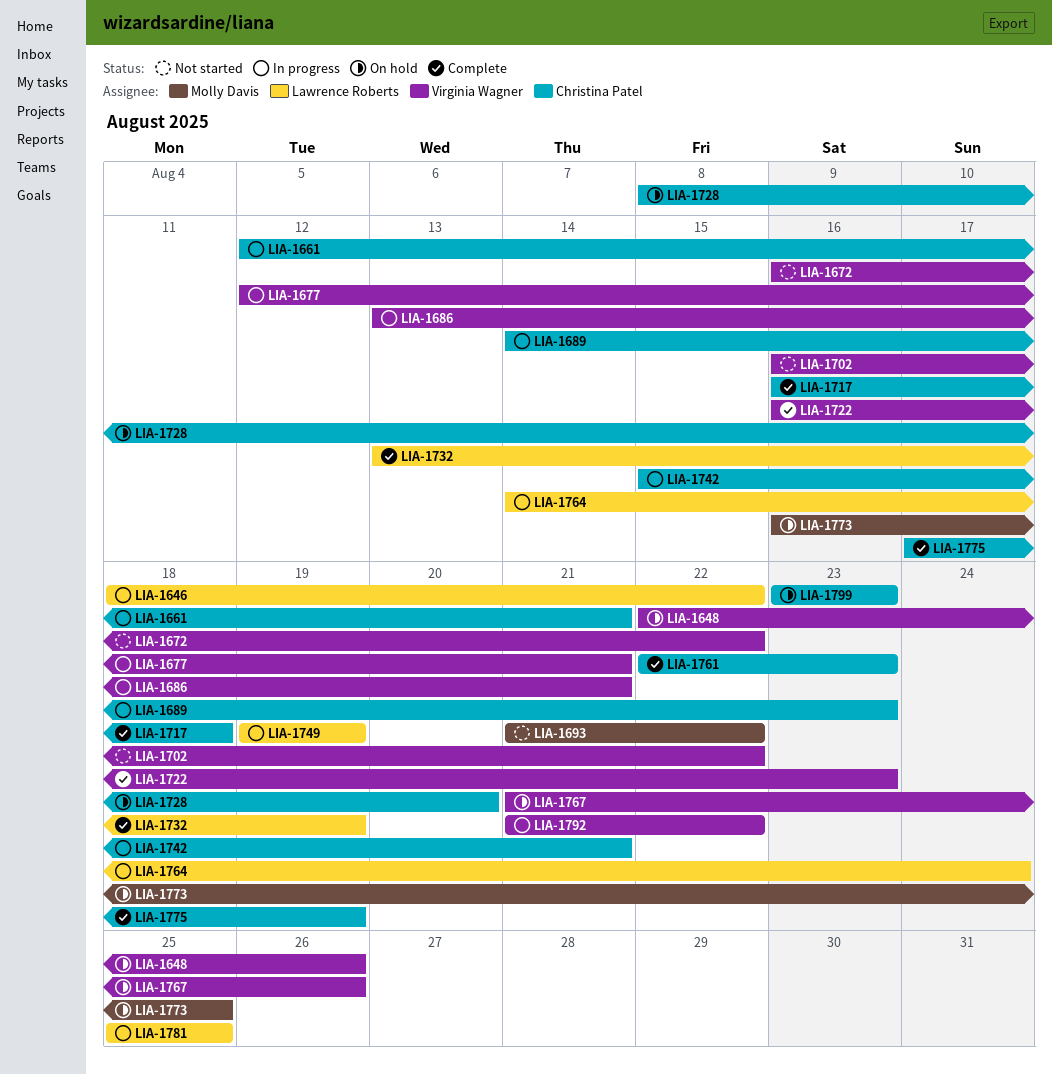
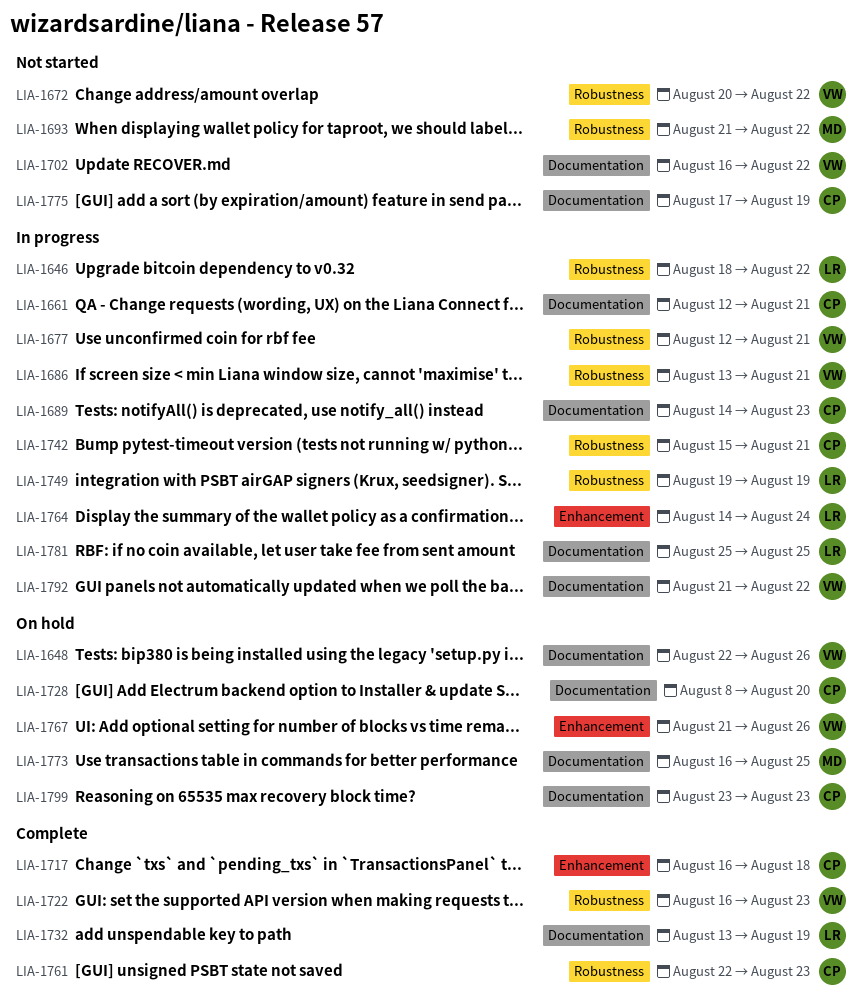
LIA-1672, start: Aug 16 -> Aug 20
LIA-1775, status: Complete -> Not started

